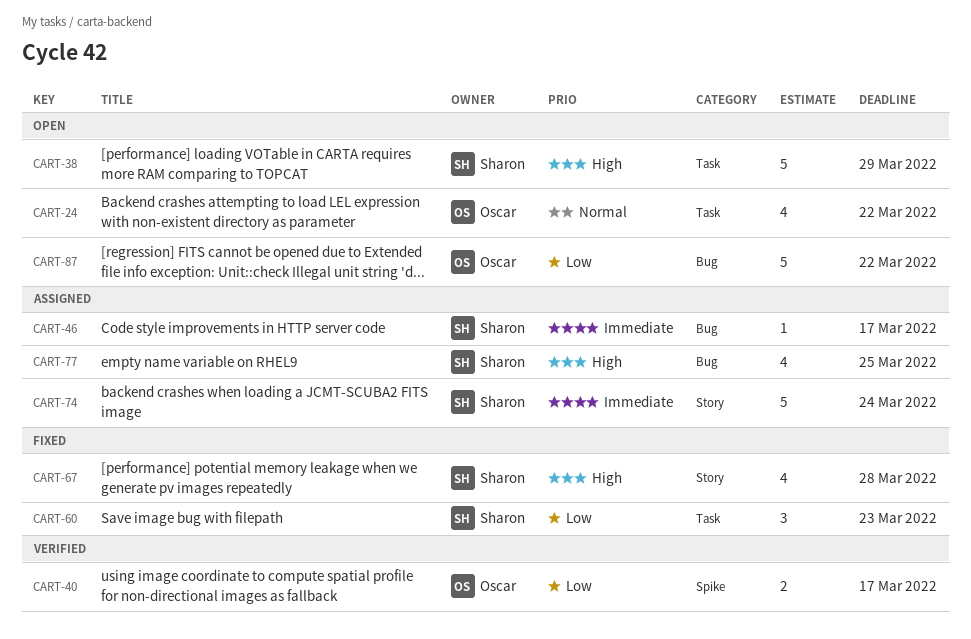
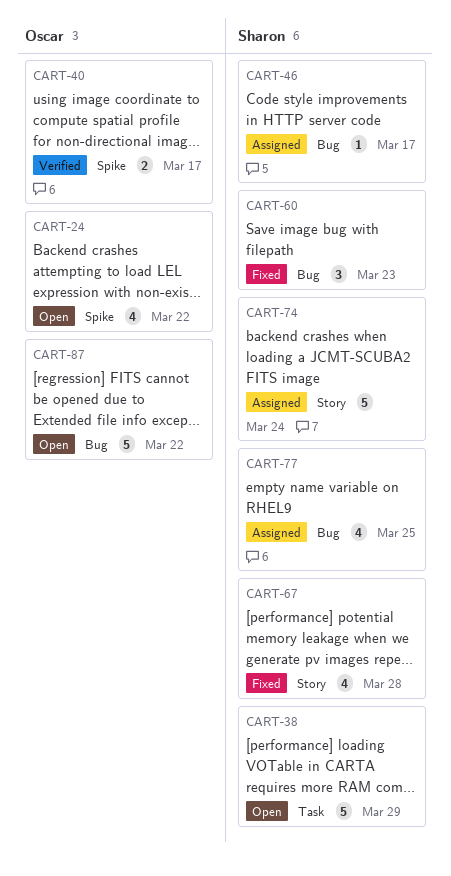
CART-24, label: Task -> Spike
CART-60, label: Task -> Bug

